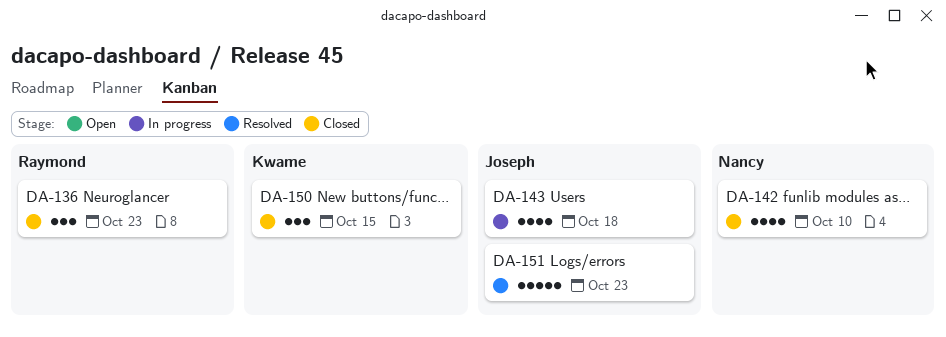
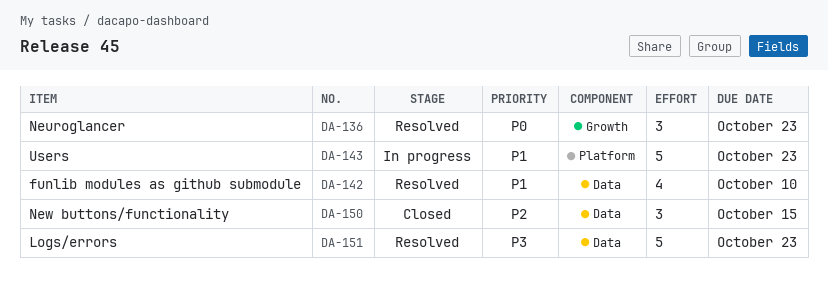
DA-136, status: Closed -> Resolved
DA-142, status: Closed -> Resolved
DA-143, estimate: 4 -> 5
DA-143, due: Oct 18 -> Oct 23

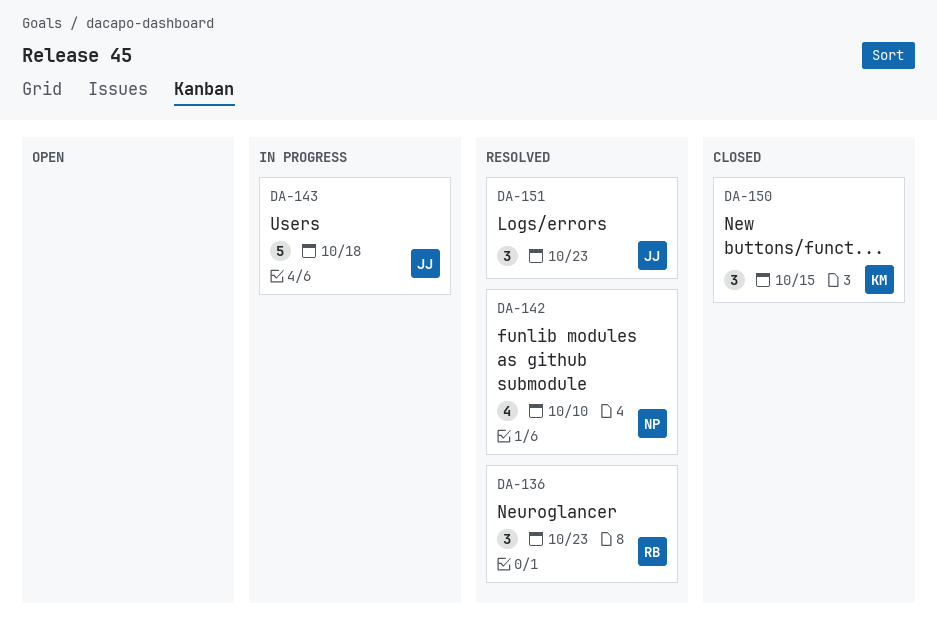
DA-143, due: Oct 23 -> Oct 18
DA-151, estimate: 5 -> 3

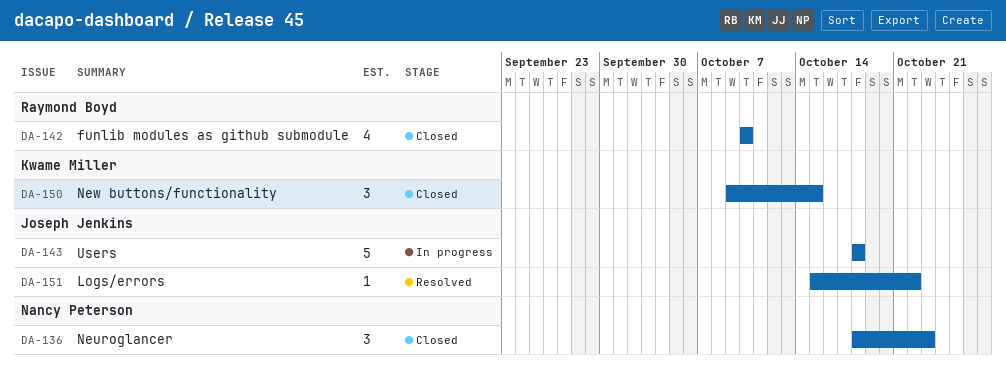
DA-136, status: Resolved -> Closed
DA-136, owner: Raymond Boyd -> Nancy Peterson
DA-142, status: Resolved -> Closed
DA-142, owner: Nancy Peterson -> Raymond Boyd
DA-151, estimate: 3 -> 1
DA-151, due: Oct 23 -> Oct 22

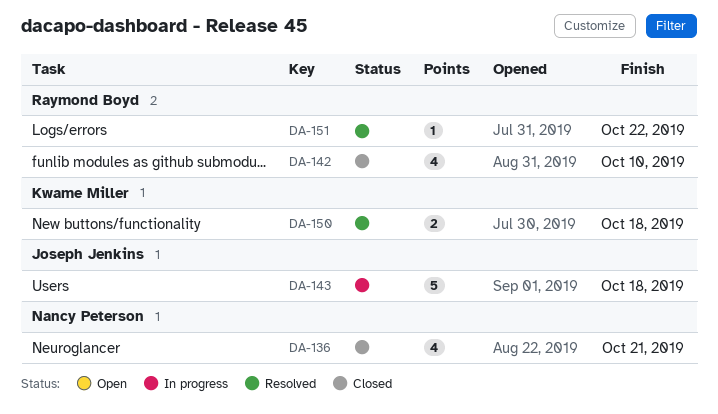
DA-136, estimate: 3 -> 4
DA-136, due: Oct 23 -> Oct 21
DA-150, status: Closed -> Resolved
DA-150, estimate: 3 -> 2
DA-150, due: Oct 15 -> Oct 18
DA-151, owner: Joseph Jenkins -> Raymond Boyd

